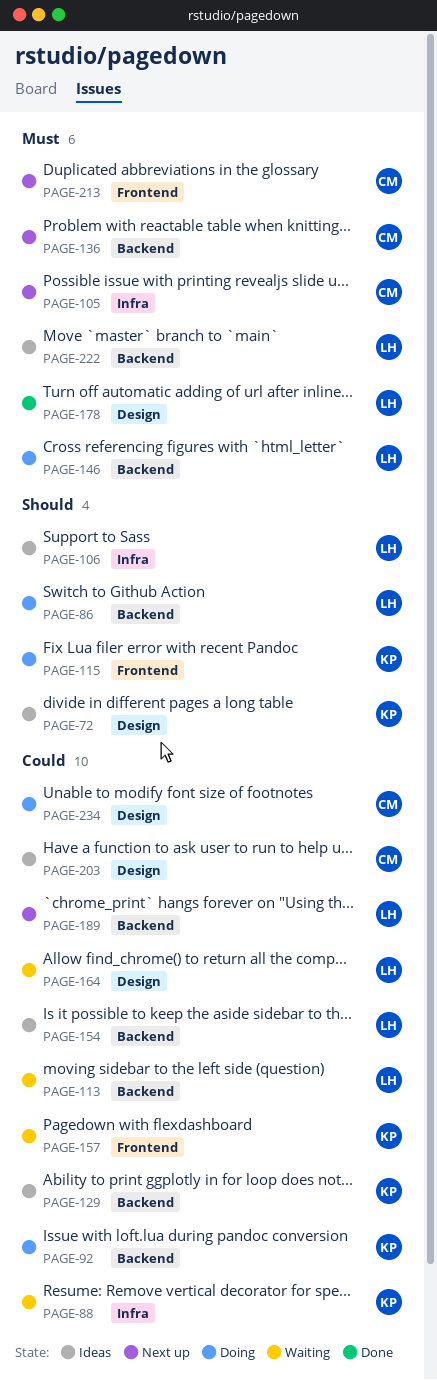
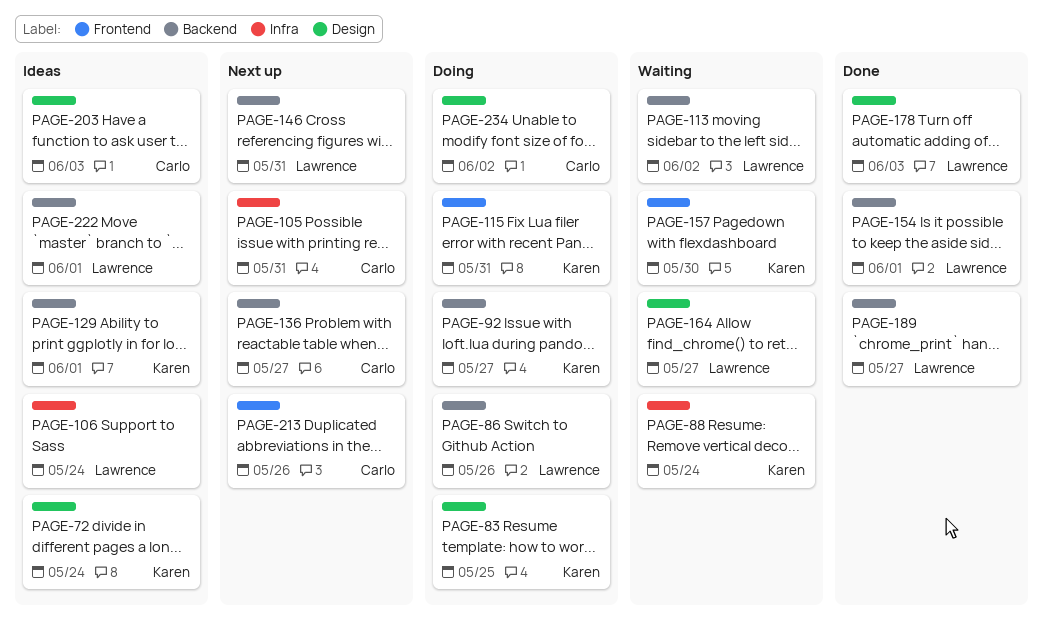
PAGE-83: none -> present
PAGE-146, status: Doing -> Next up
PAGE-154, status: Ideas -> Done
PAGE-189, status: Next up -> Done

